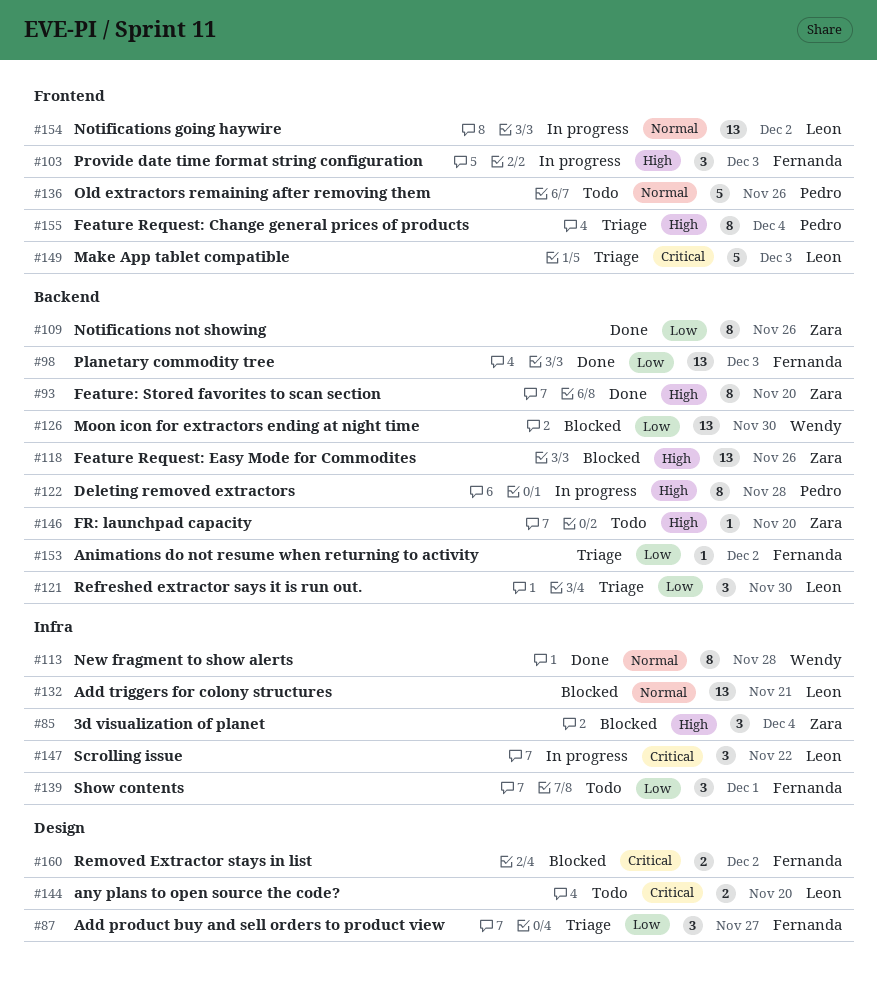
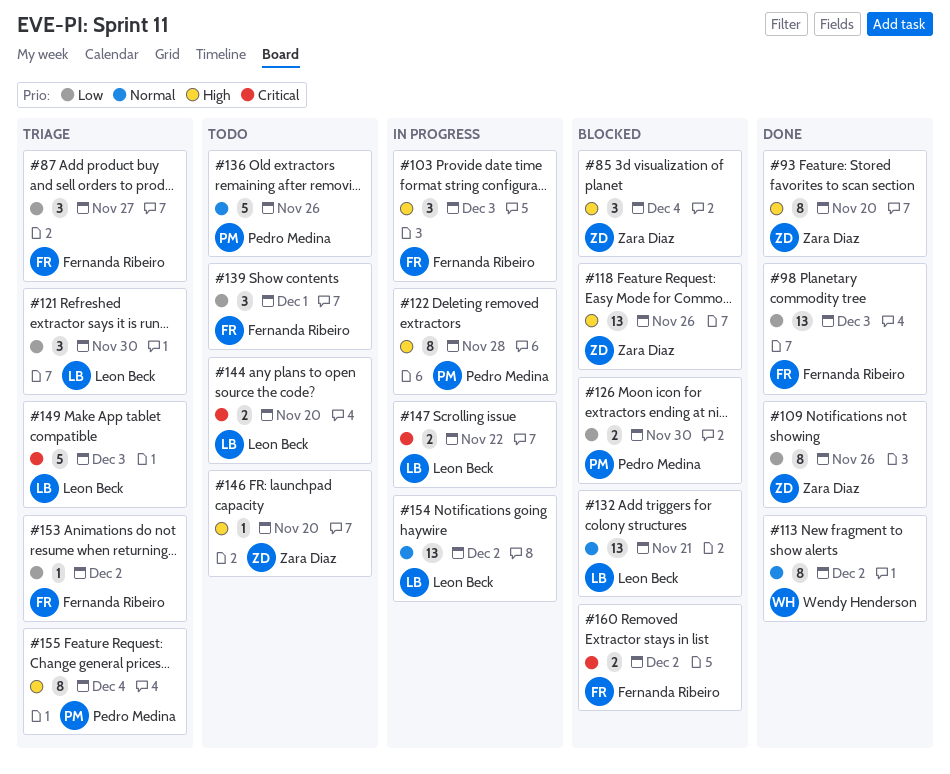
#113, due: Nov 28 -> Dec 2
#126, owner: Wendy Henderson -> Pedro Medina
#126, estimate: 13 -> 2
#147, estimate: 3 -> 2

